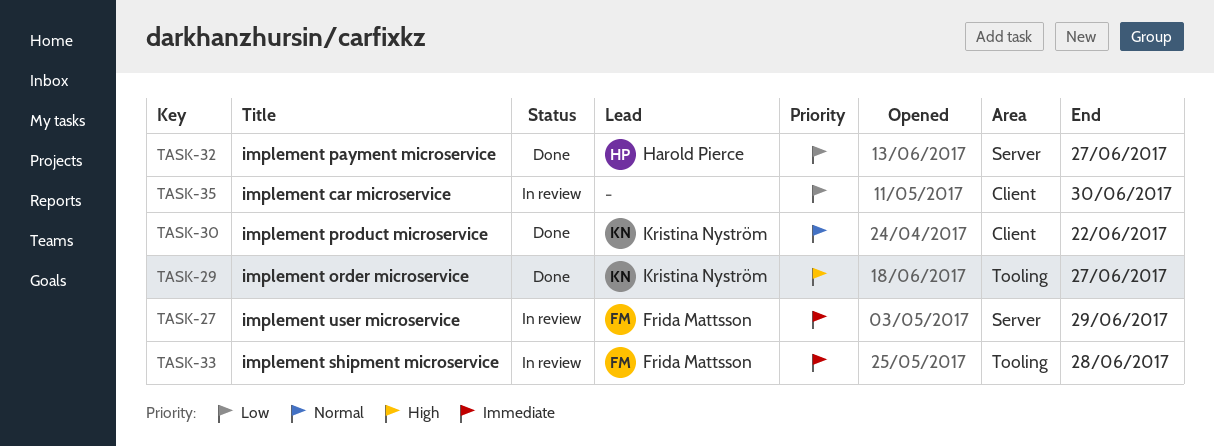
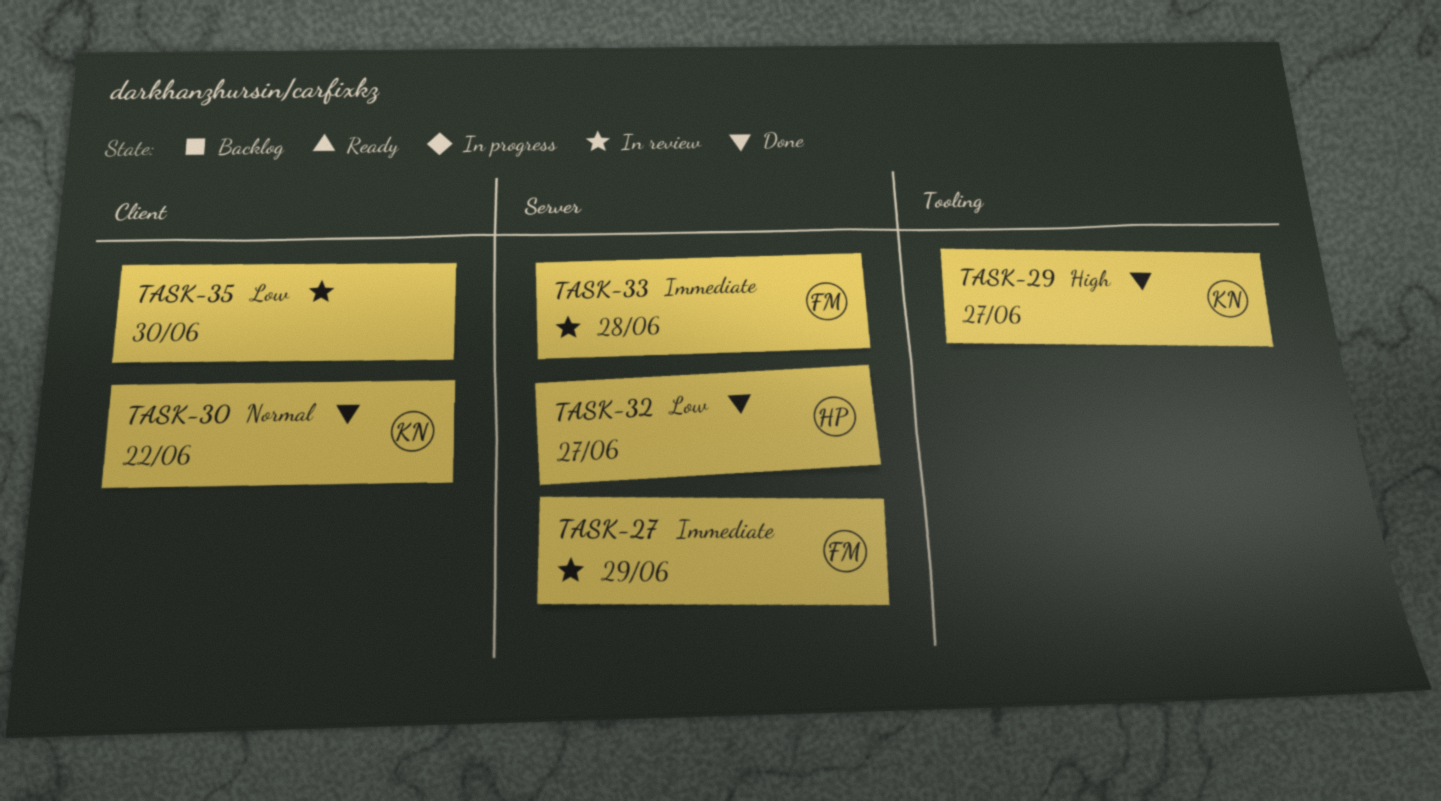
TASK-33, label: Tooling -> Server

